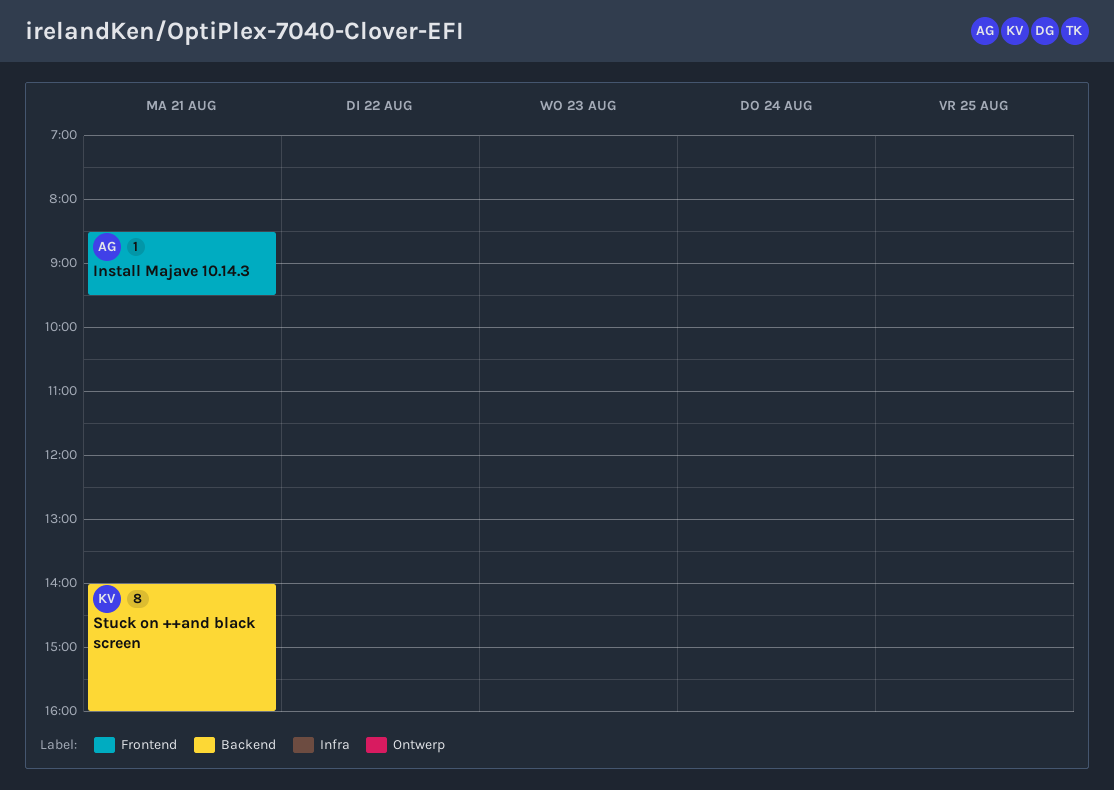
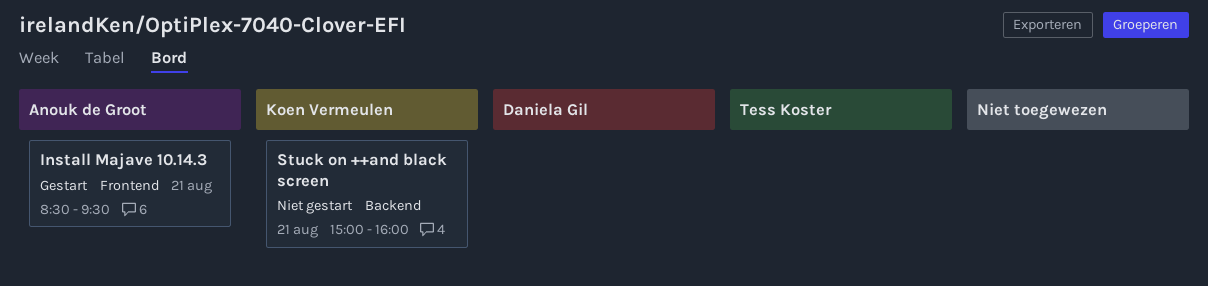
Stuck on ++and black screen, begins: 14:00 -> 15:00

